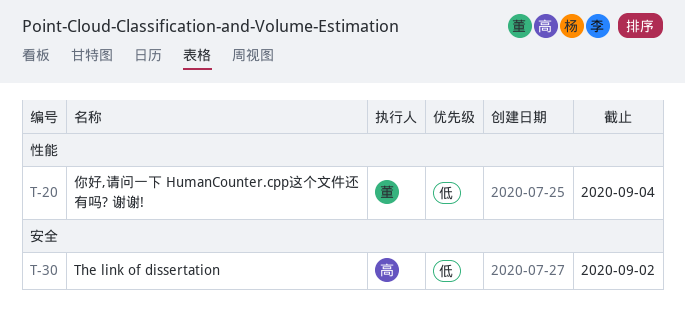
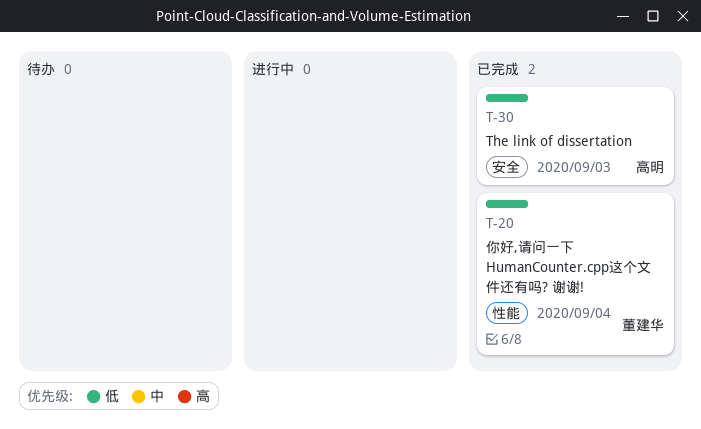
T-30, due: Sep 2 -> Sep 3

